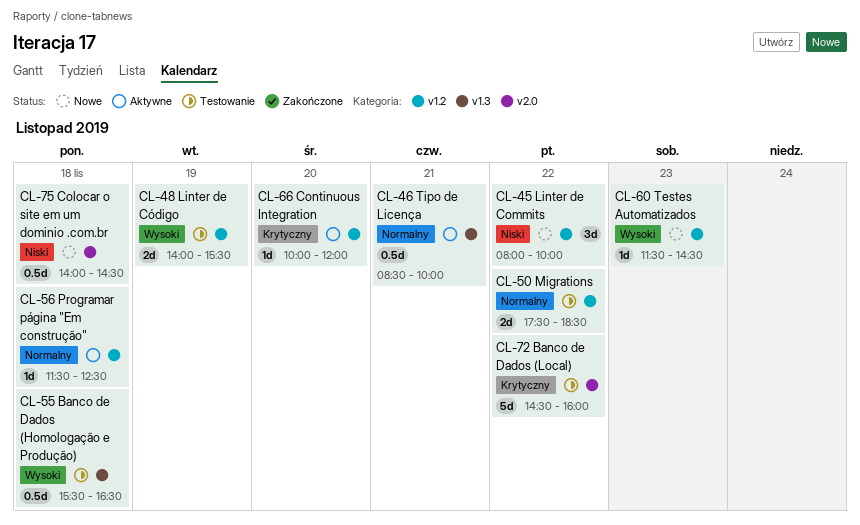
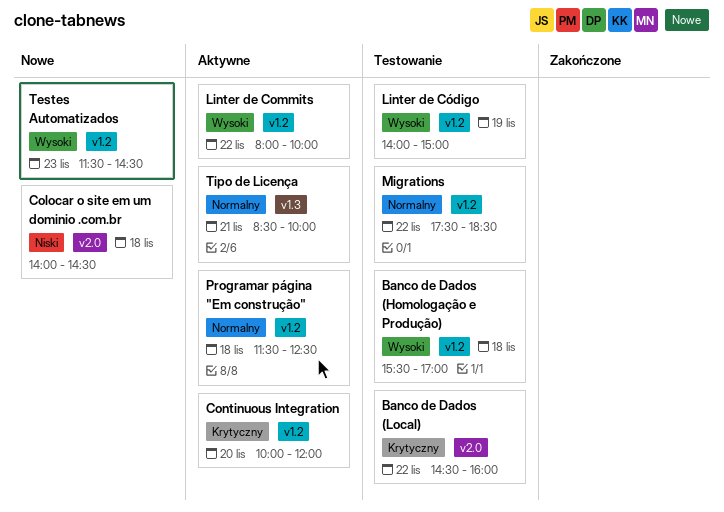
Banco de Dados (Homologação e Produção), label: v1.3 -> v1.2
Banco de Dados (Homologação e Produção), ends: 16:30 -> 17:00
Linter de Commits, status: Nowe -> Aktywne
Linter de Commits, priority: Niski -> Wysoki
Linter de Código, ends: 15:30 -> 15:00

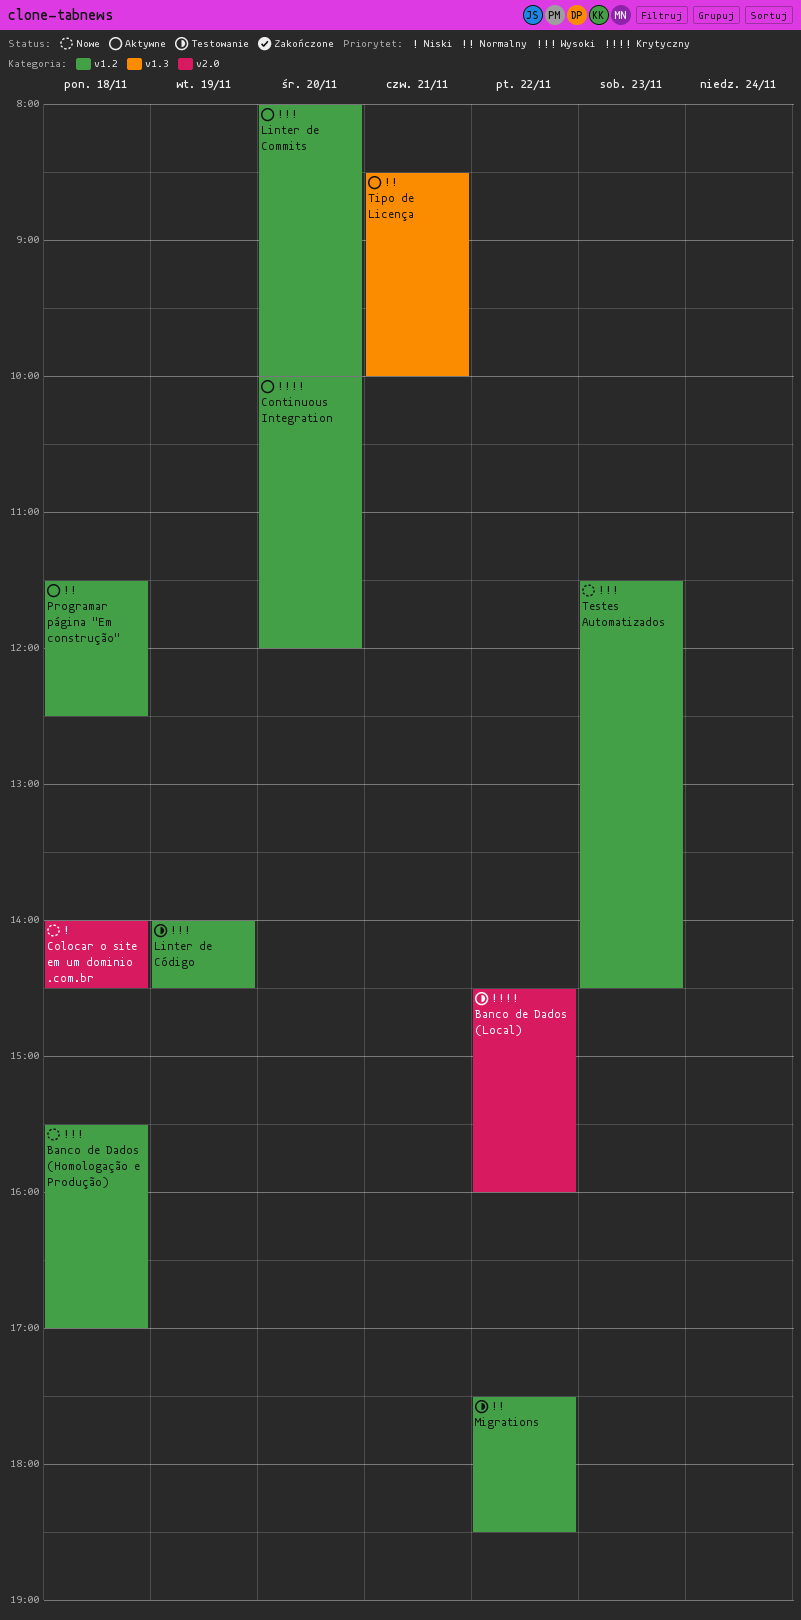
Banco de Dados (Homologação e Produção), status: Testowanie -> Nowe
Linter de Commits, day: Nov 22 -> Nov 20
Linter de Código, ends: 15:00 -> 14:30

